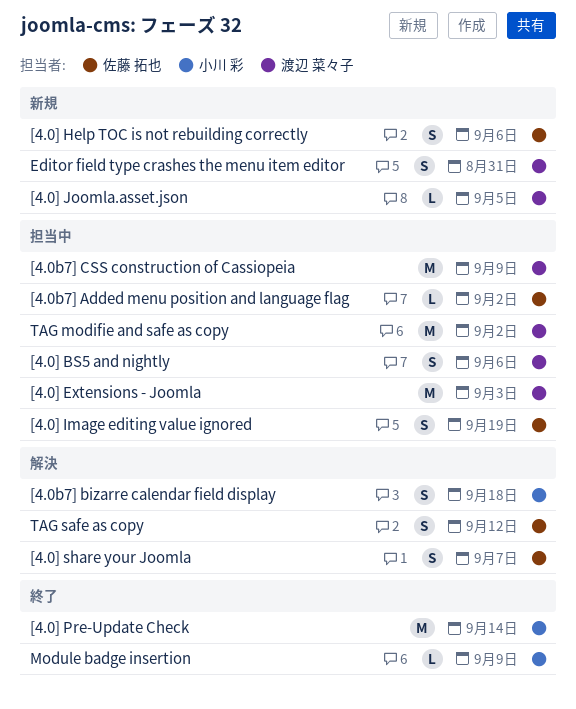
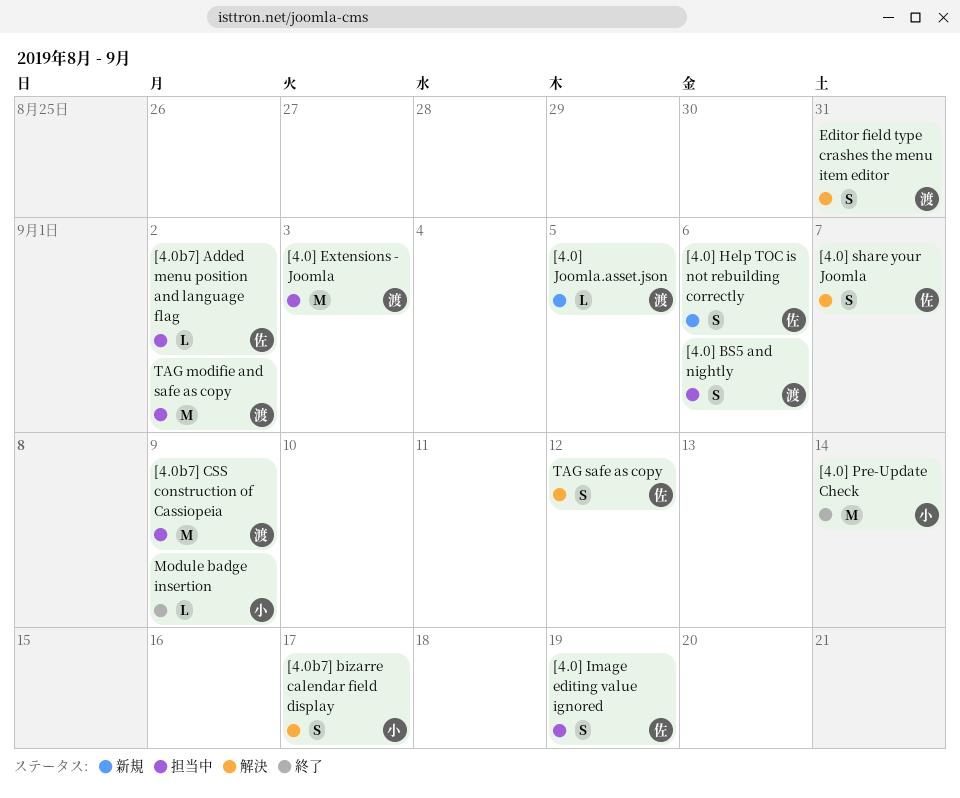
[4.0b7] bizarre calendar field display, due: Sep 18 -> Sep 17
Editor field type crashes the menu item editor, status: 新規 -> 解決

